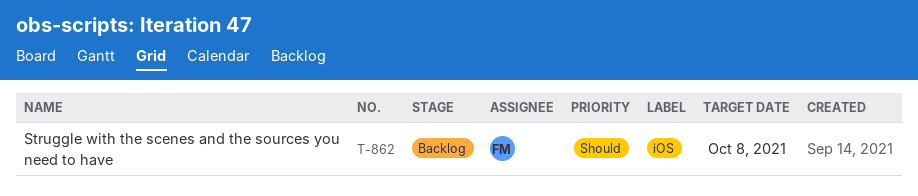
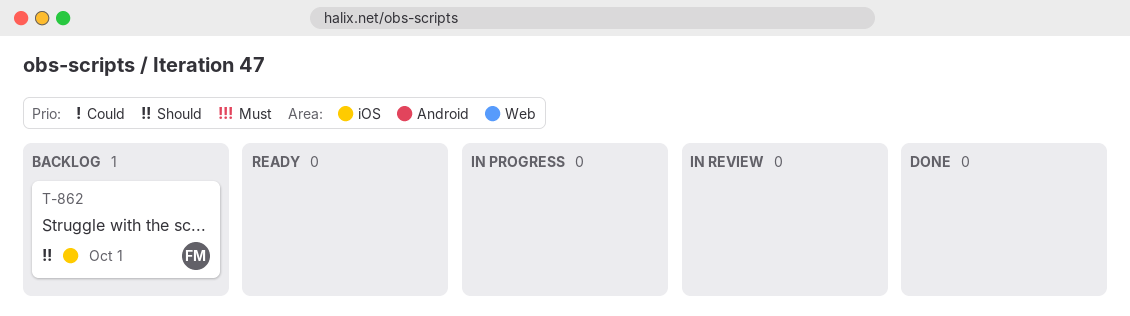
T-862, due: Oct 8 -> Oct 1

